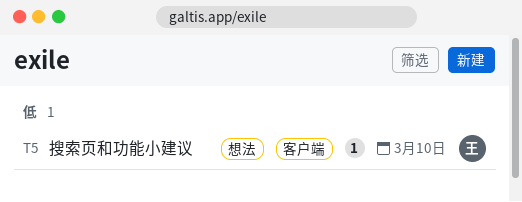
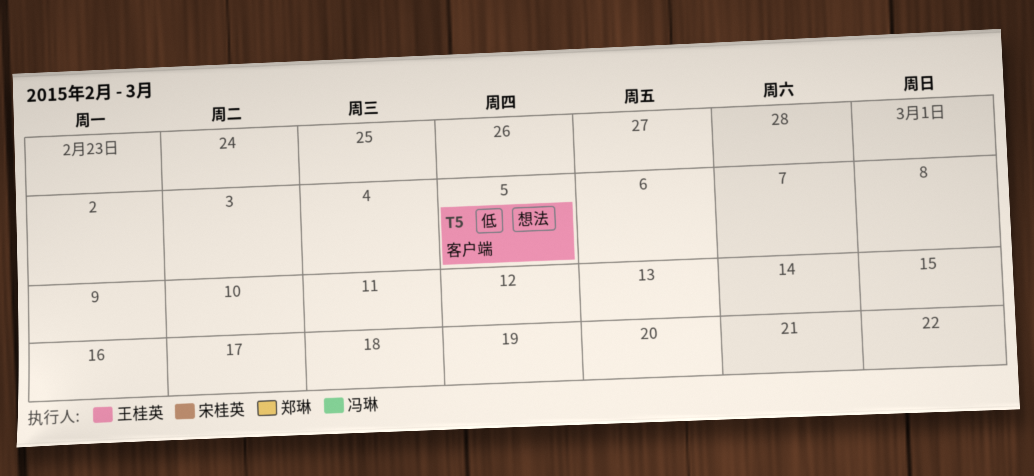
T5, due: Mar 10 -> Mar 5

